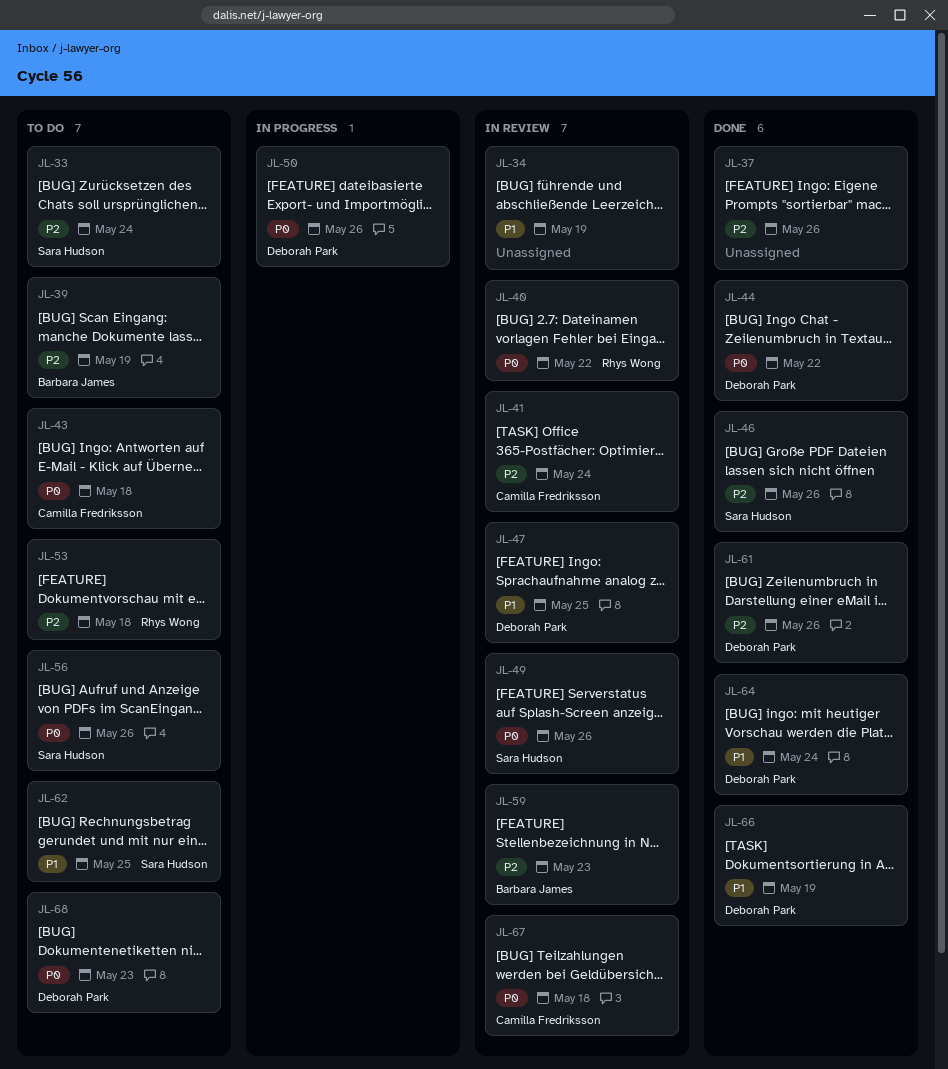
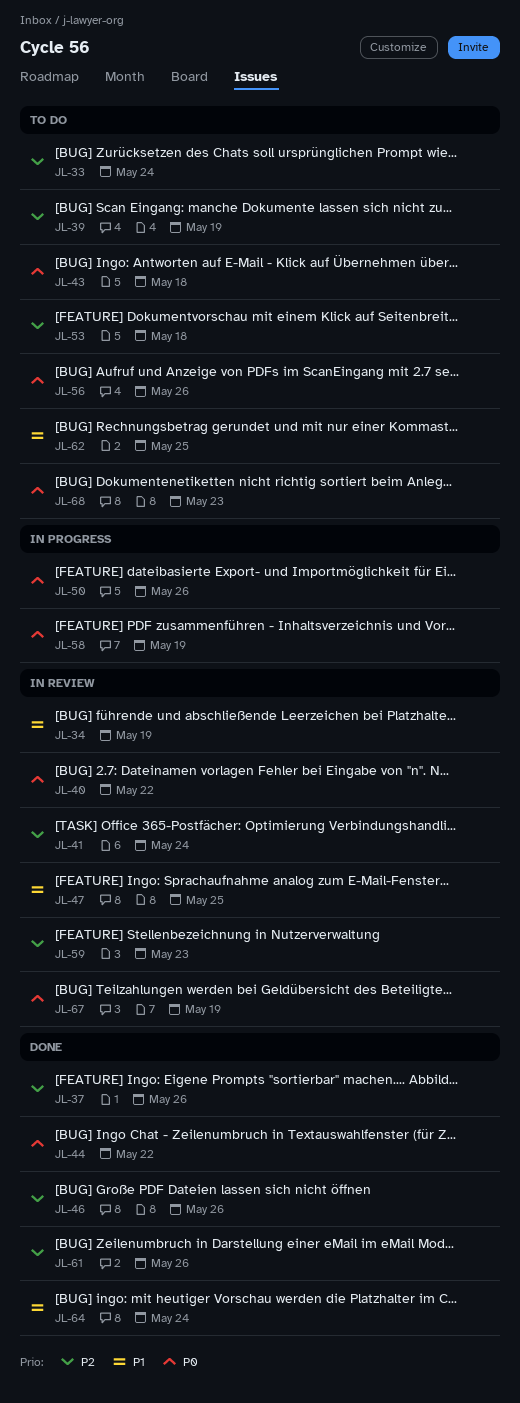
JL-49: present -> none
JL-58: none -> present
JL-66: present -> none
JL-67, due: May 18 -> May 19

